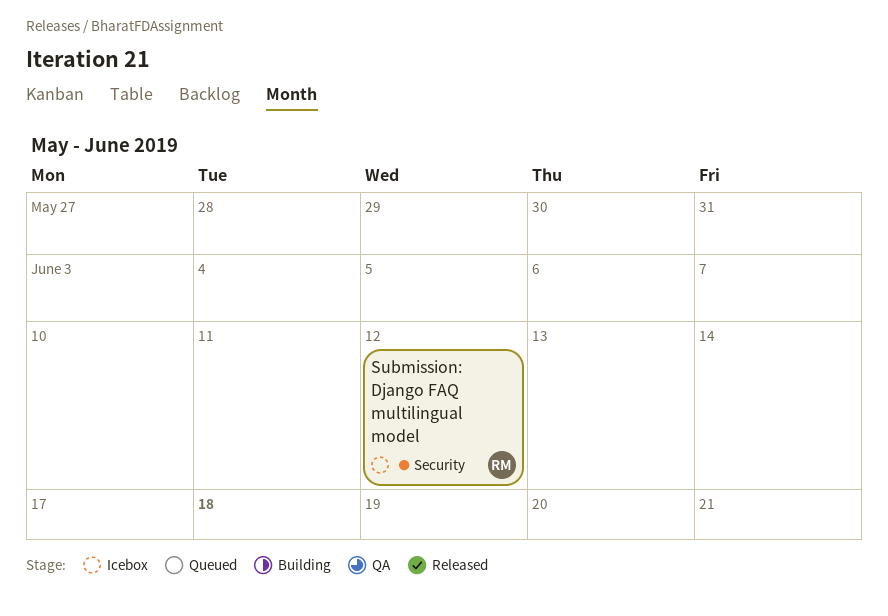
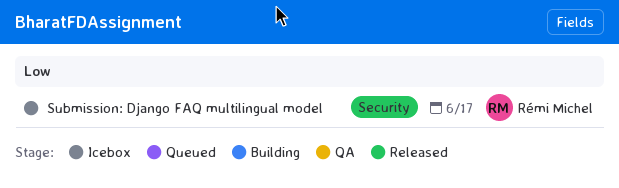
Submission: Django FAQ multilingual model, due: Jun 12 -> Jun 17

